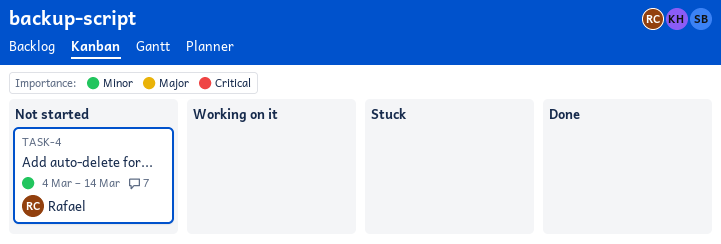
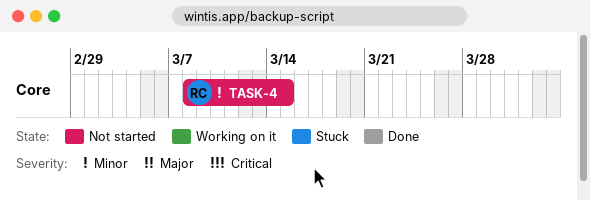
TASK-4, start: Mar 4 -> Mar 8
TASK-4, due: Mar 14 -> Mar 15

